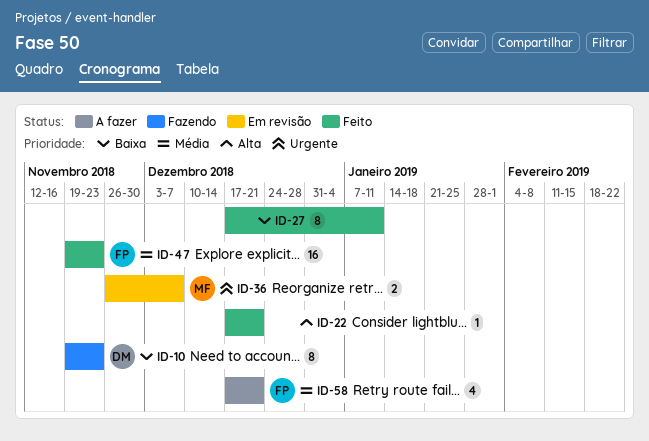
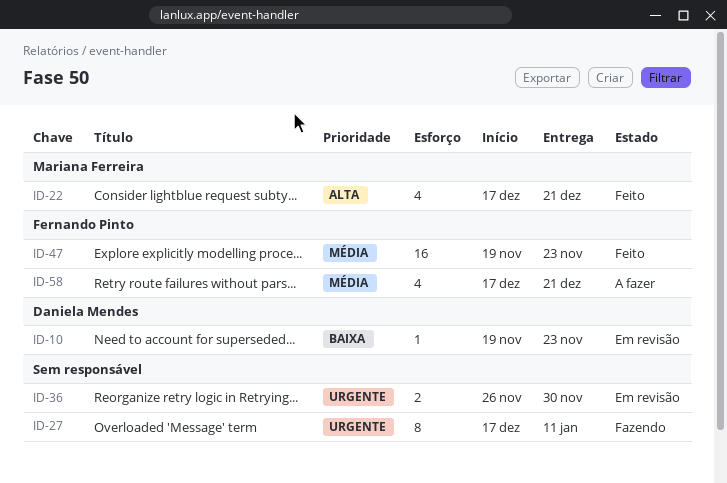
ID-10, status: Fazendo -> Em revisão
ID-10, estimate: 8 -> 1
ID-22, owner: none -> Mariana Ferreira
ID-22, estimate: 1 -> 4
ID-27, status: Feito -> Fazendo
ID-27, priority: Baixa -> Urgente
ID-36, owner: Mariana Ferreira -> none
ID-36, due: Dec 7 -> Nov 30

